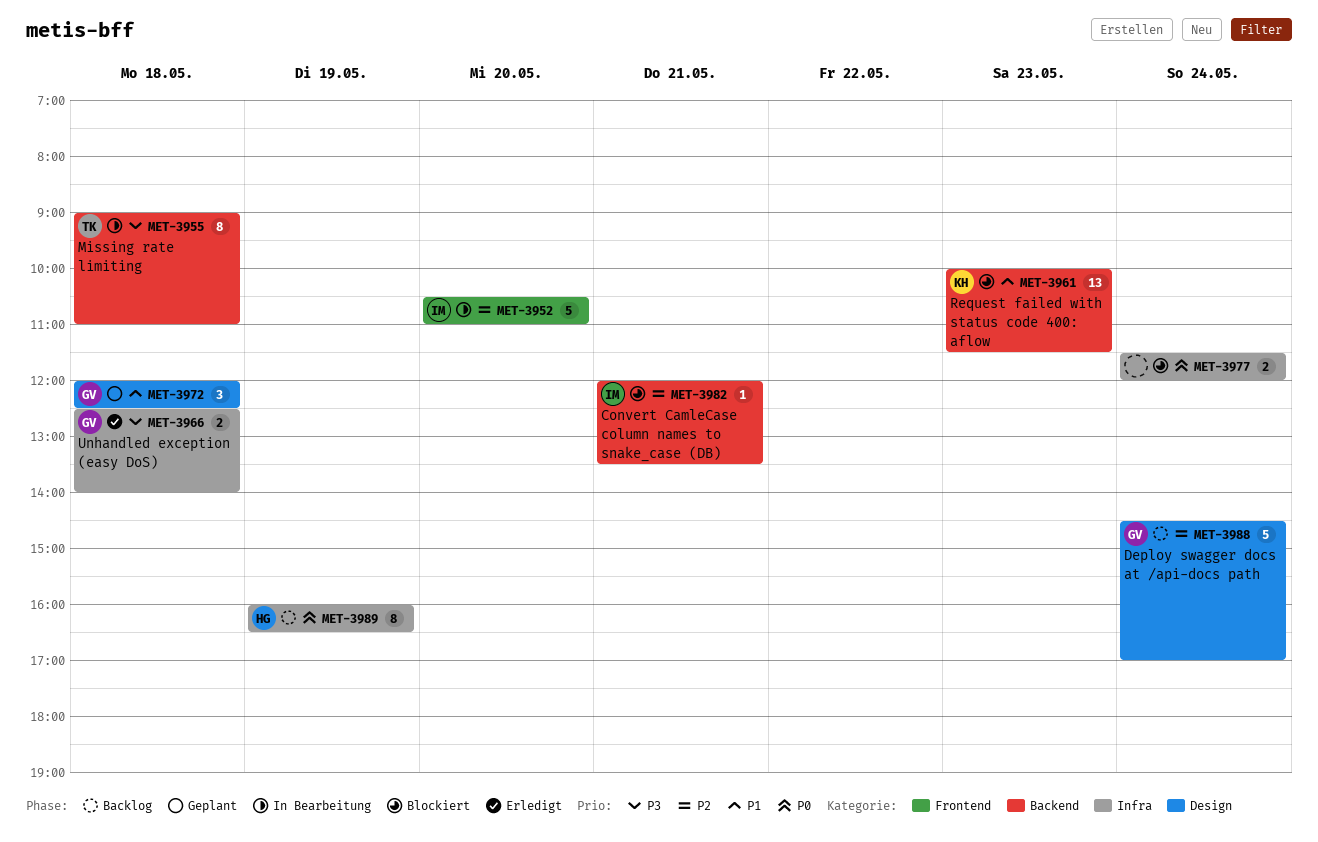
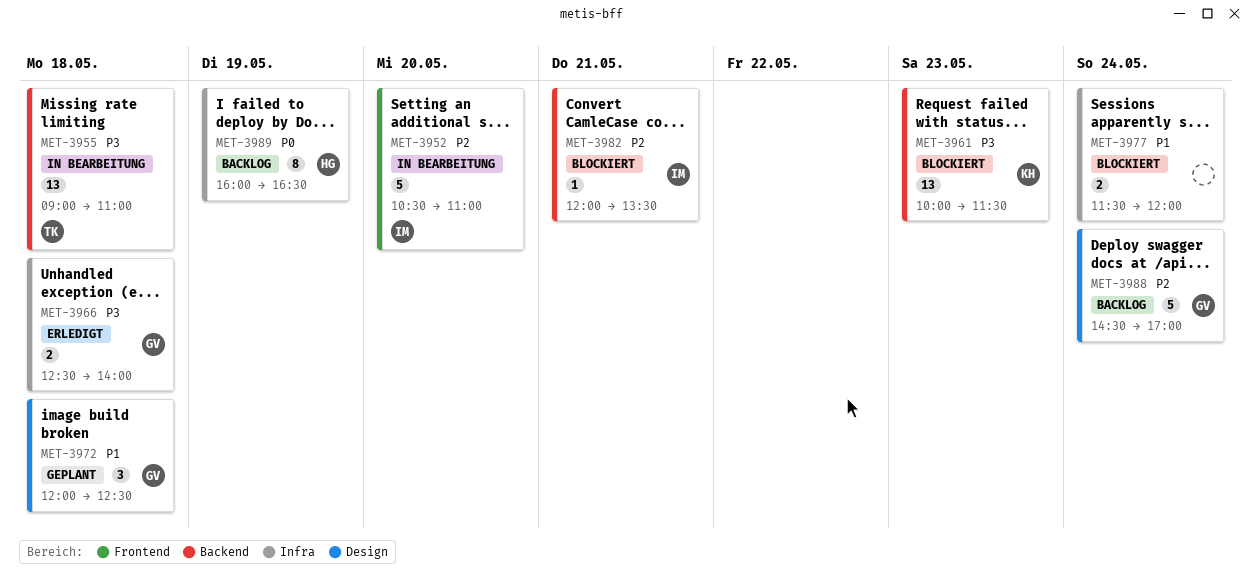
MET-3955, estimate: 8 -> 13
MET-3961, priority: P1 -> P3
MET-3977, priority: P0 -> P1

